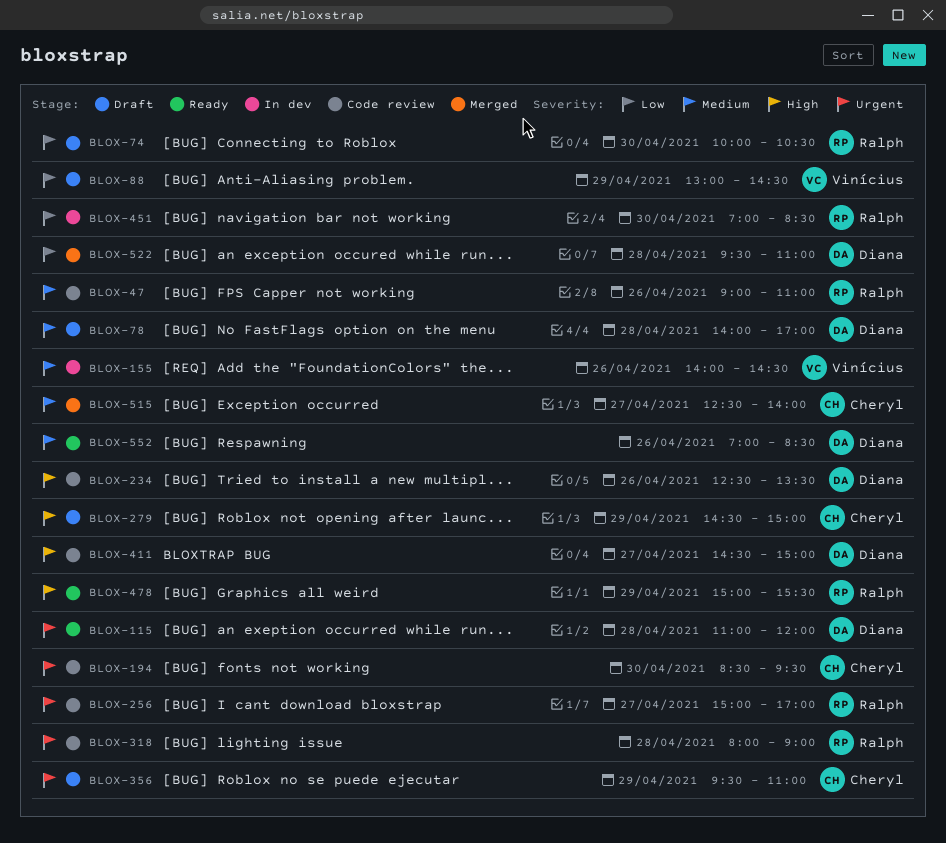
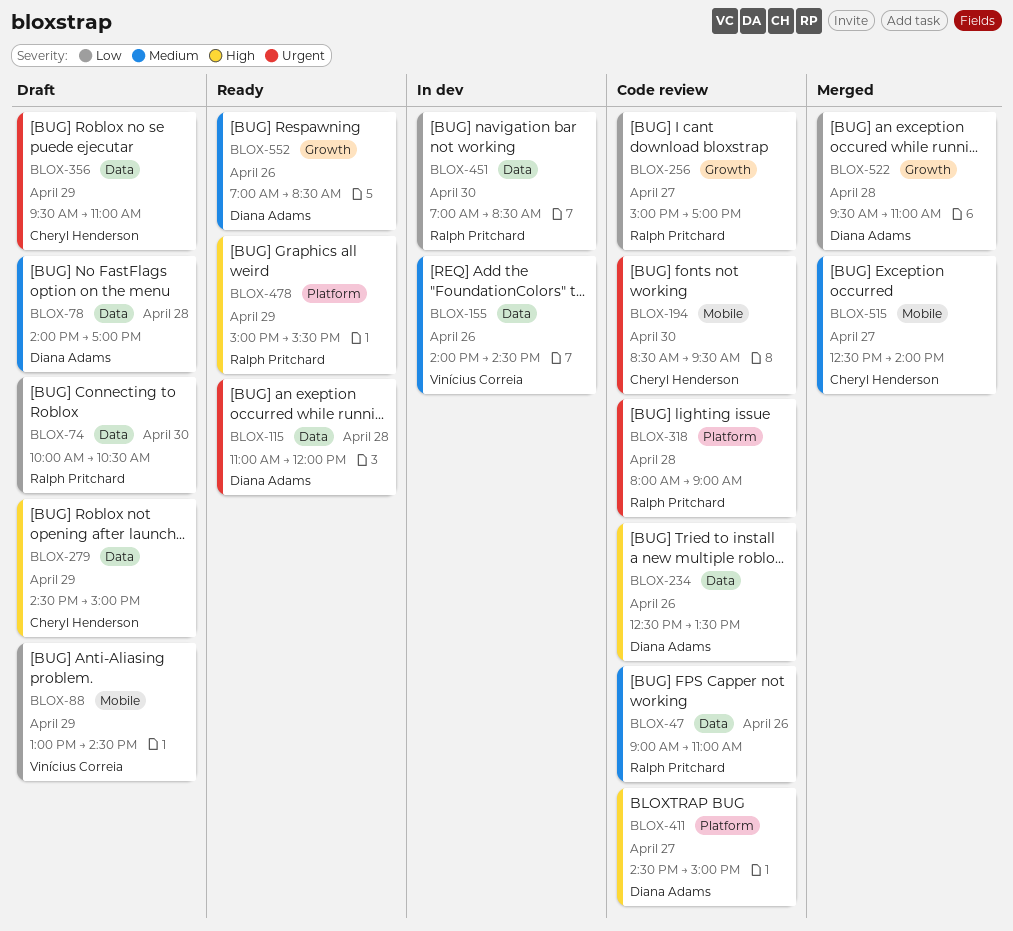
BLOX-256, priority: Urgent -> Low

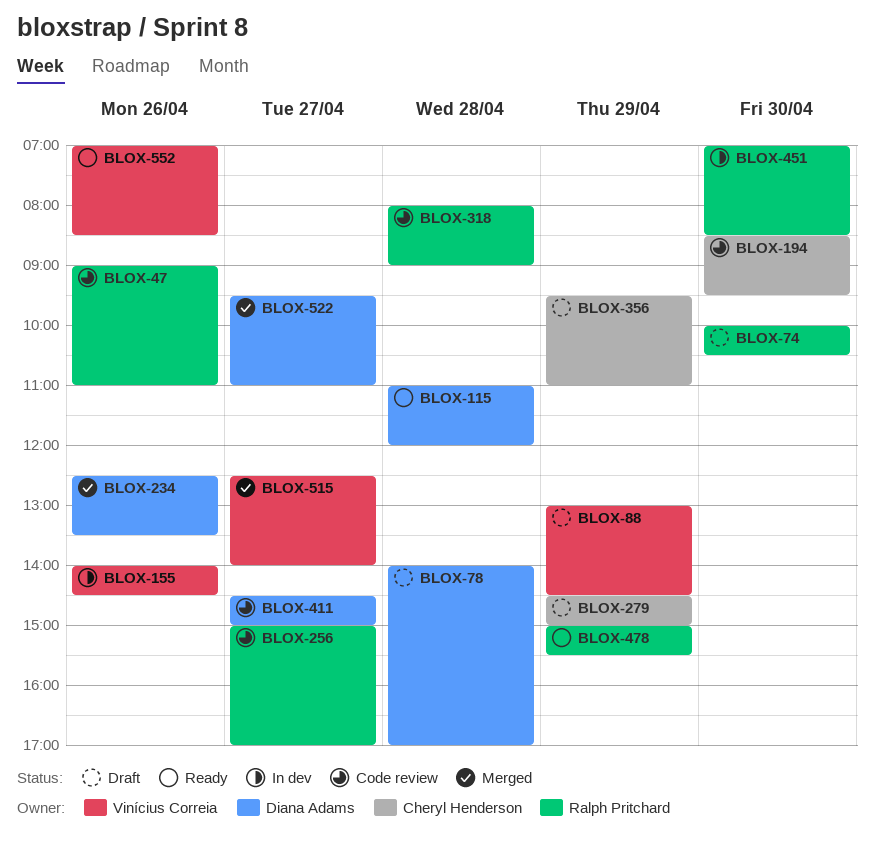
BLOX-234, status: Code review -> Merged
BLOX-515, owner: Cheryl Henderson -> Vinícius Correia
BLOX-522, day: Apr 28 -> Apr 27
BLOX-552, owner: Diana Adams -> Vinícius Correia

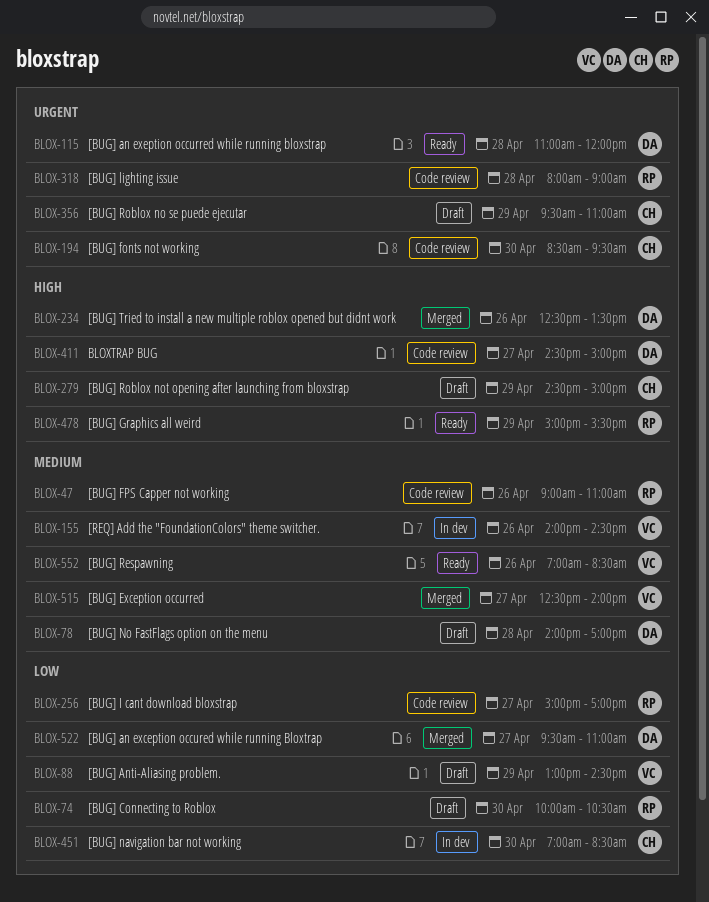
BLOX-451, owner: Ralph Pritchard -> Cheryl Henderson

